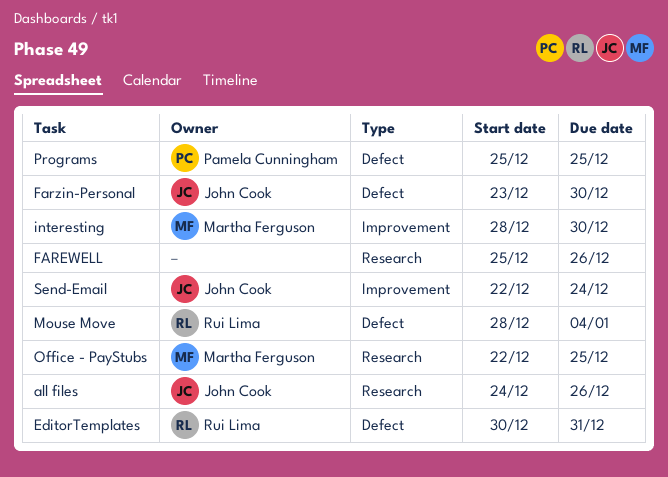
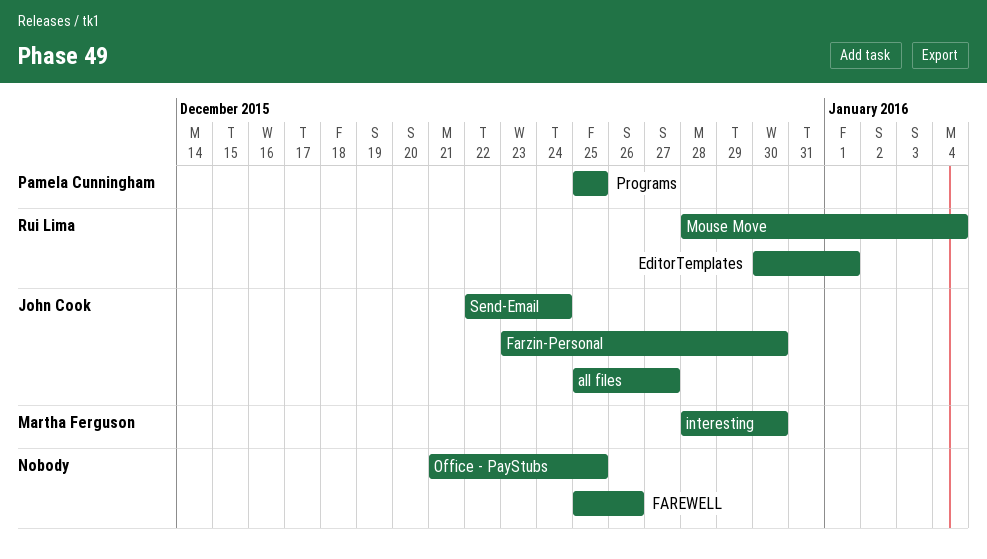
all files, start: Dec 24 -> Dec 25
all files, due: Dec 26 -> Dec 27
EditorTemplates, due: Dec 31 -> Jan 1
Office - PayStubs, owner: Martha Ferguson -> none
Office - PayStubs, start: Dec 22 -> Dec 21

